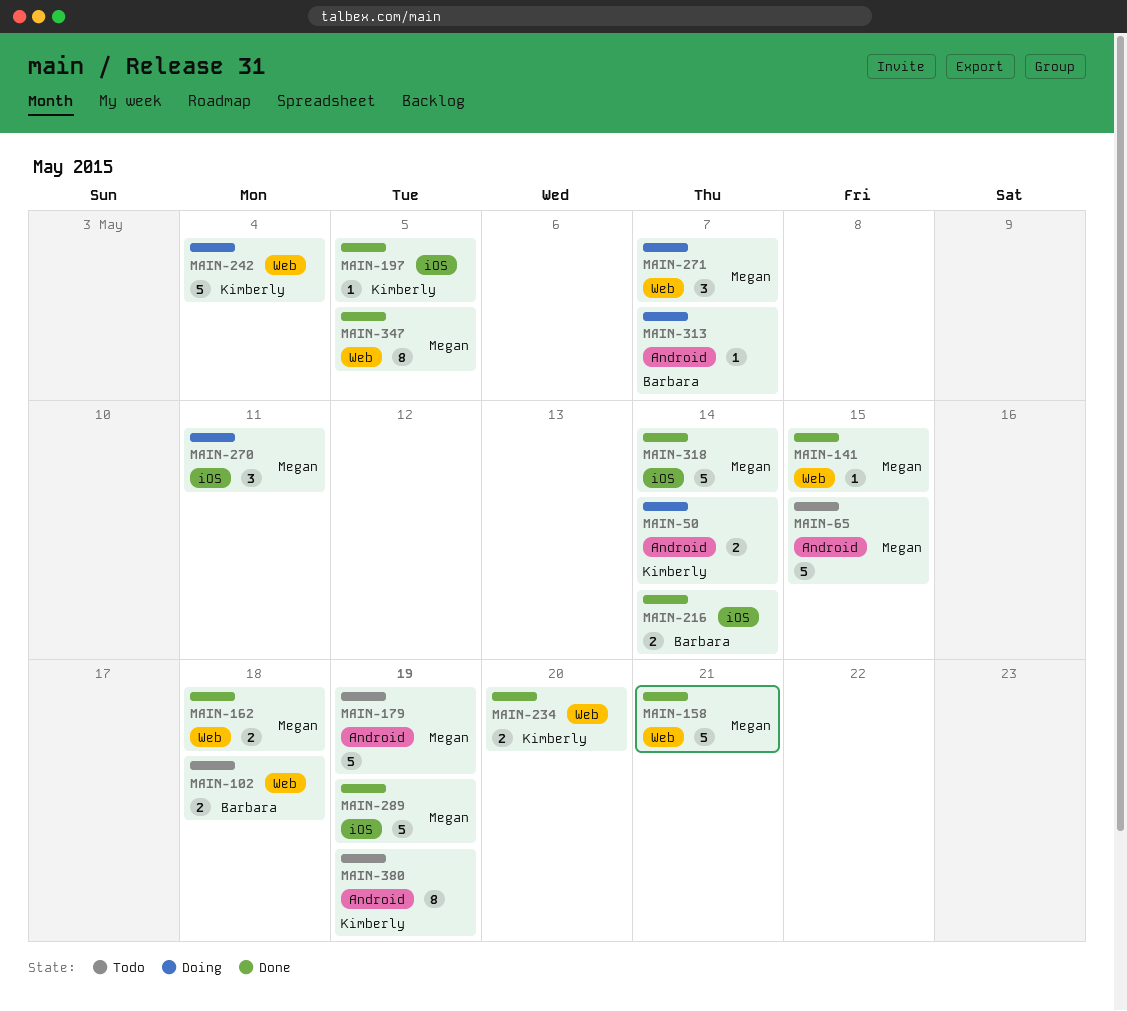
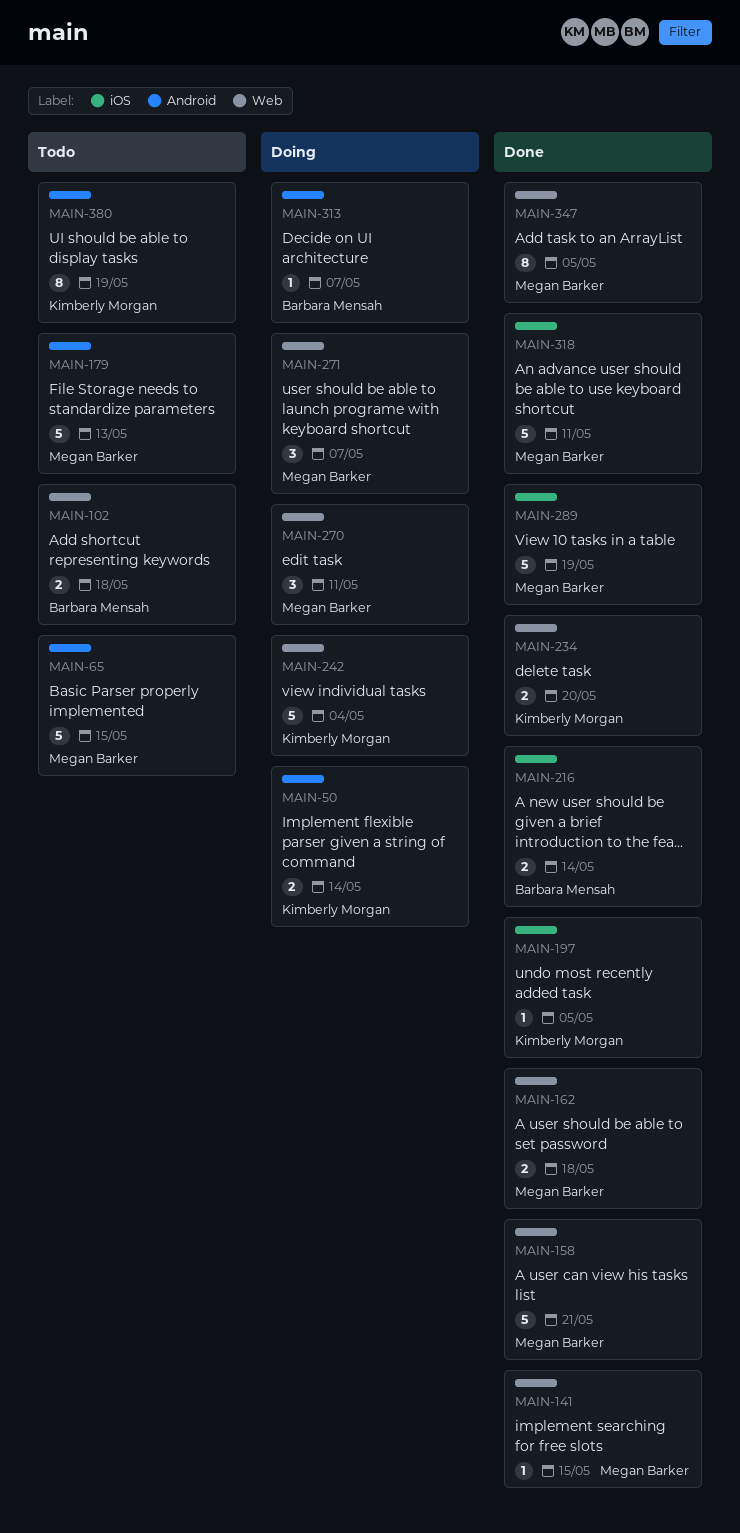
MAIN-179, due: May 19 -> May 13
MAIN-270, label: iOS -> Web
MAIN-318, due: May 14 -> May 11

